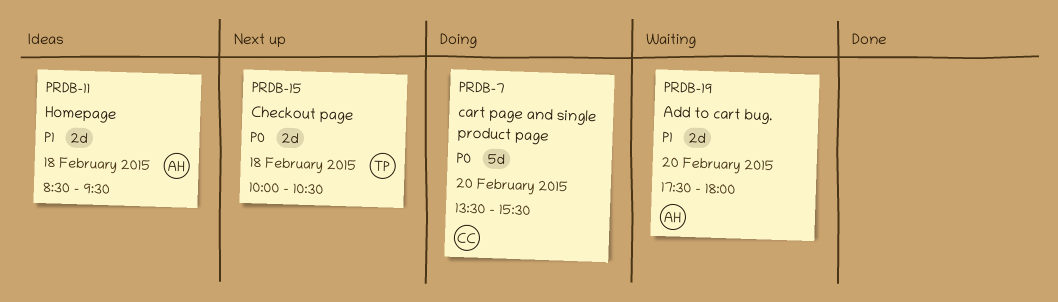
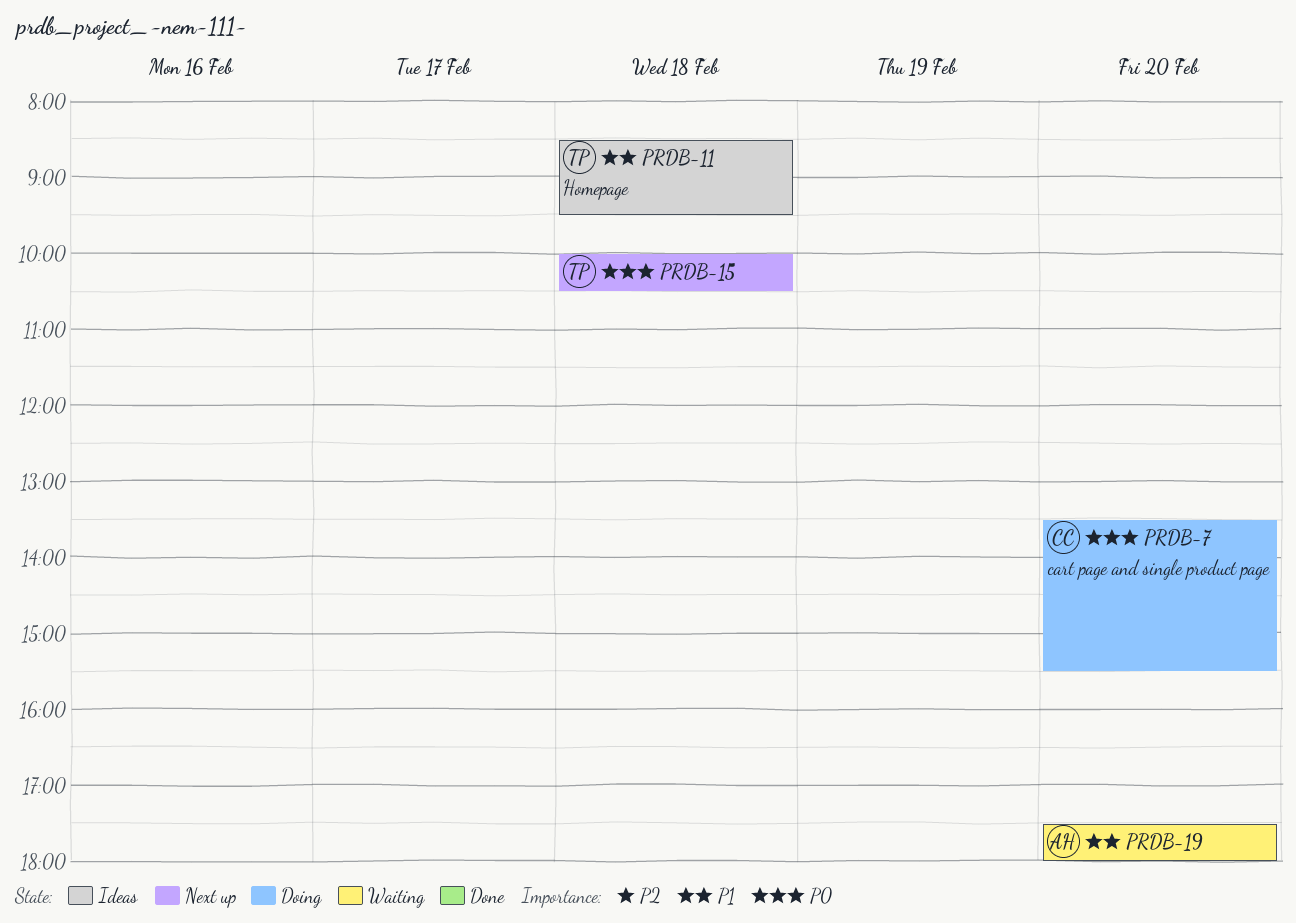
PRDB-11, owner: AH -> TP

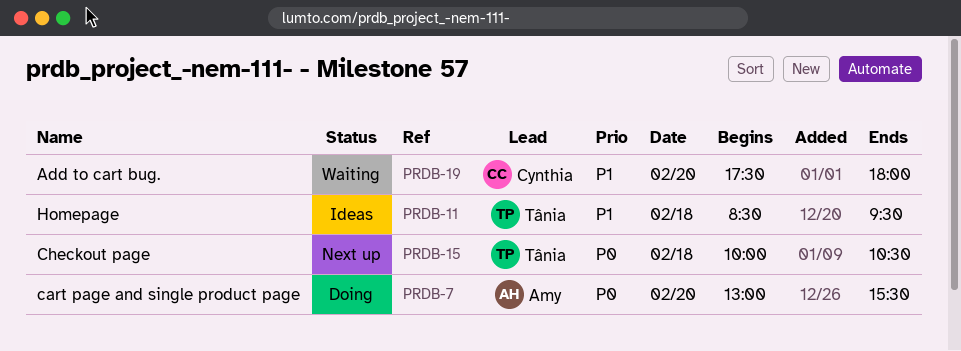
PRDB-7, owner: Cynthia -> Amy
PRDB-7, begins: 13:30 -> 13:00
PRDB-19, owner: Amy -> Cynthia

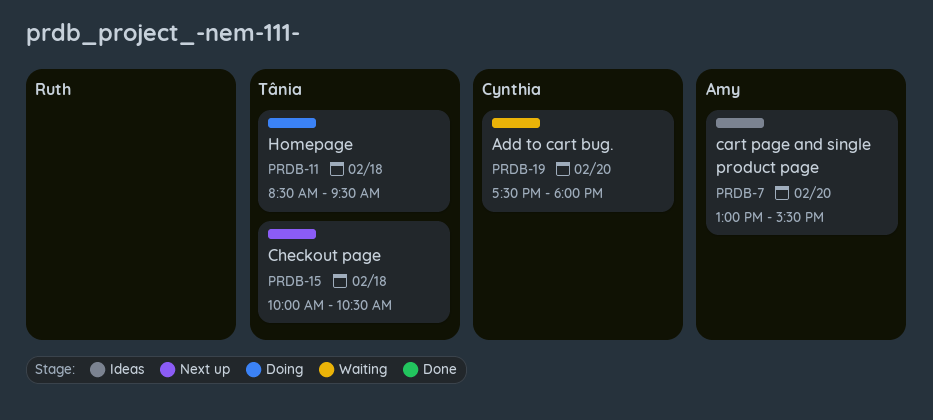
PRDB-7, status: Doing -> Ideas
PRDB-11, status: Ideas -> Doing

